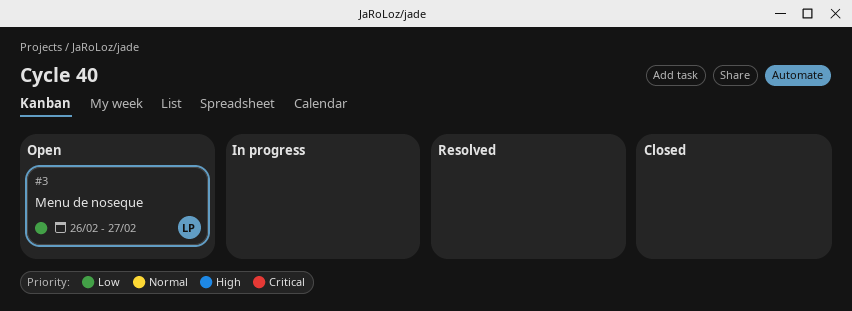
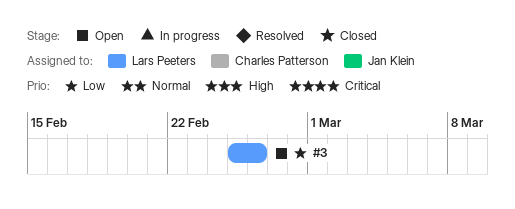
#3, start: Feb 26 -> Feb 25
#3, due: Feb 27 -> Feb 26

